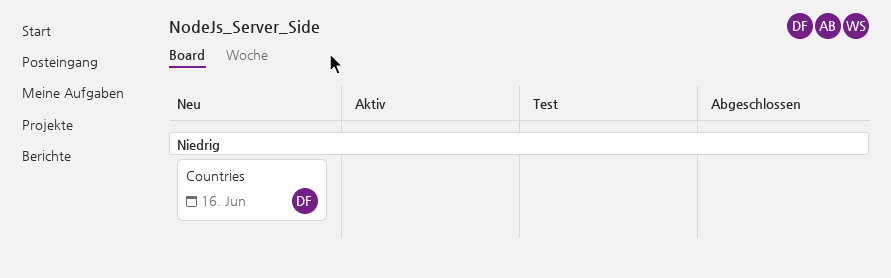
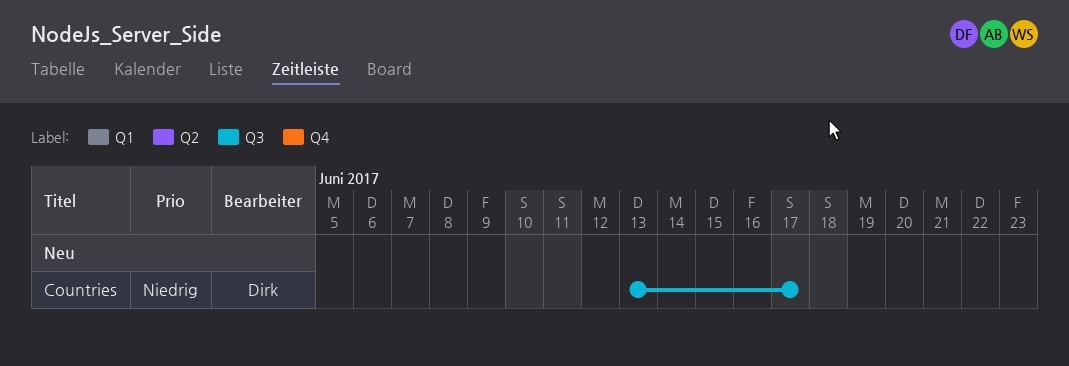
Countries, due: Jun 16 -> Jun 17

